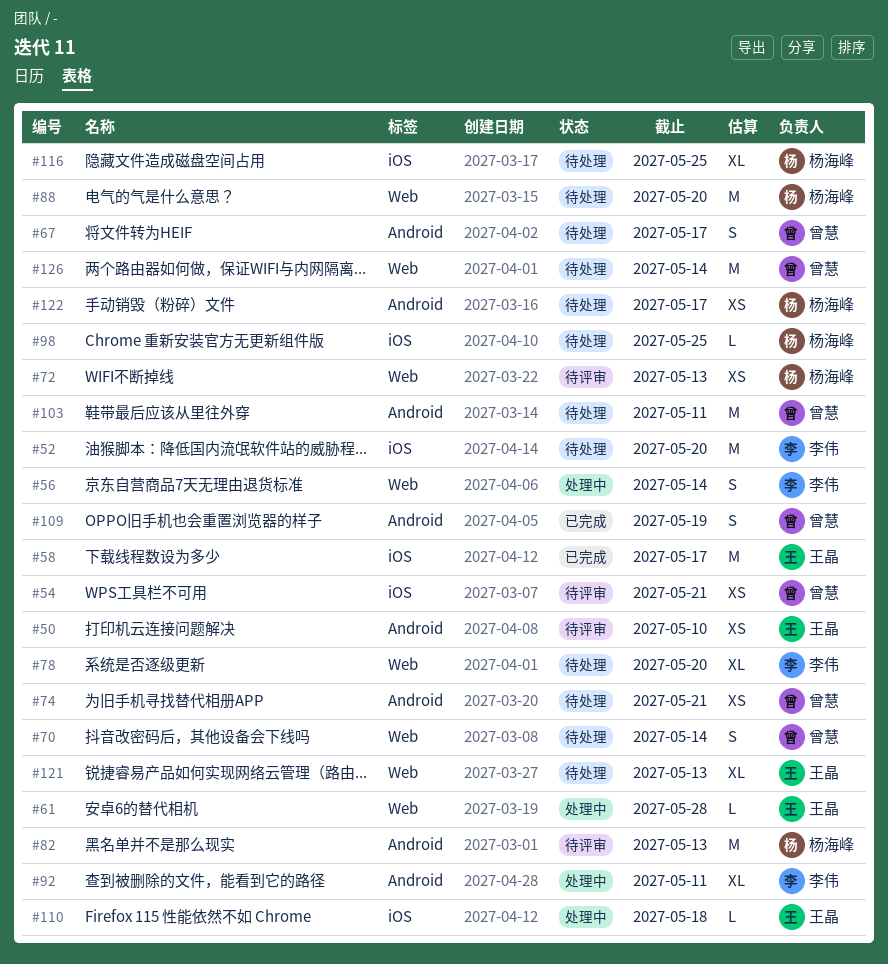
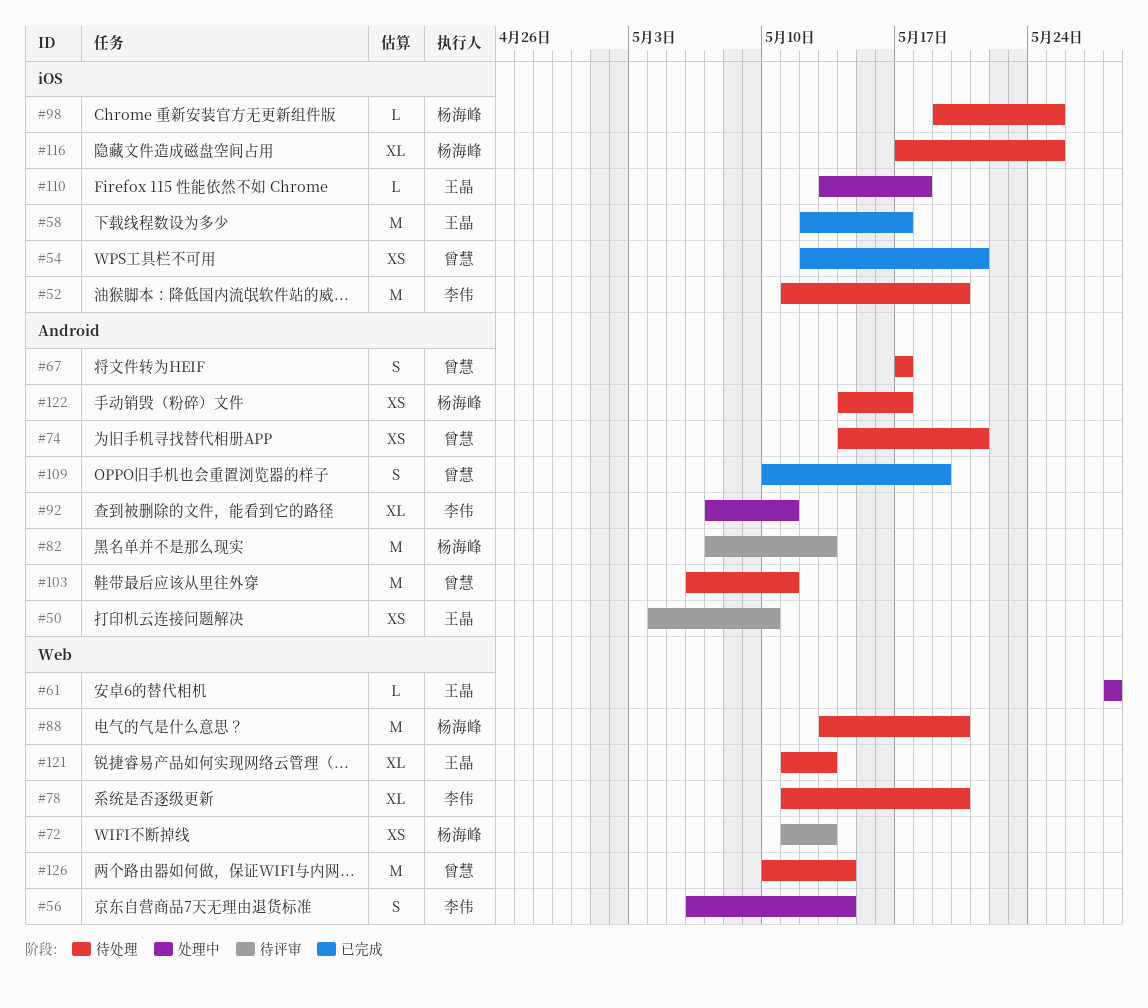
#54, status: 待评审 -> 已完成
#70: present -> none

